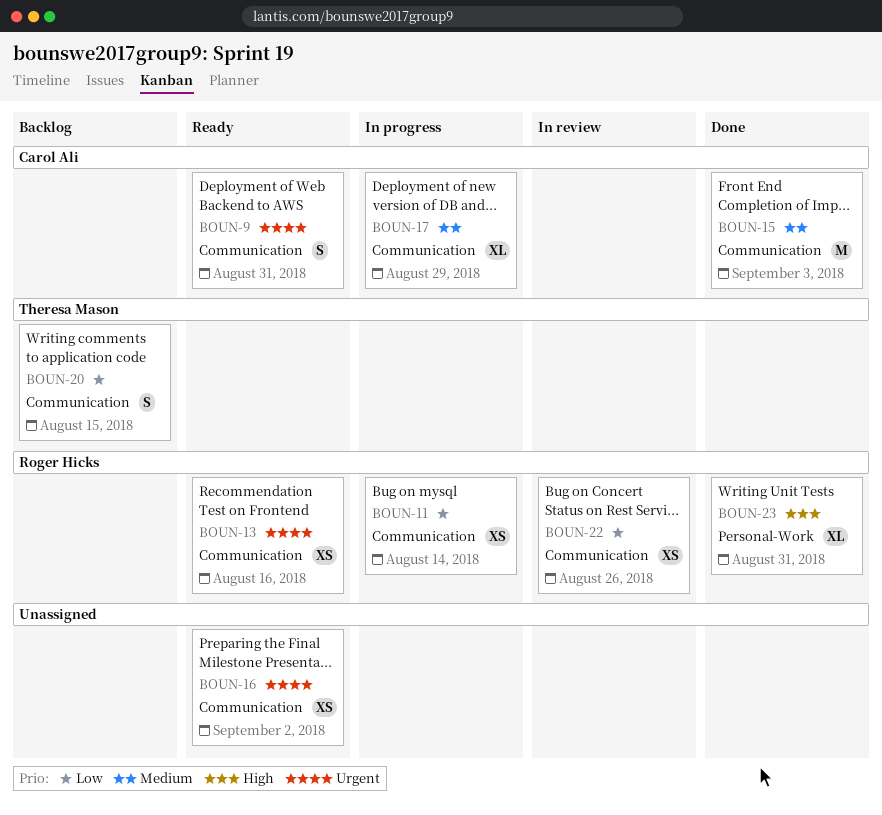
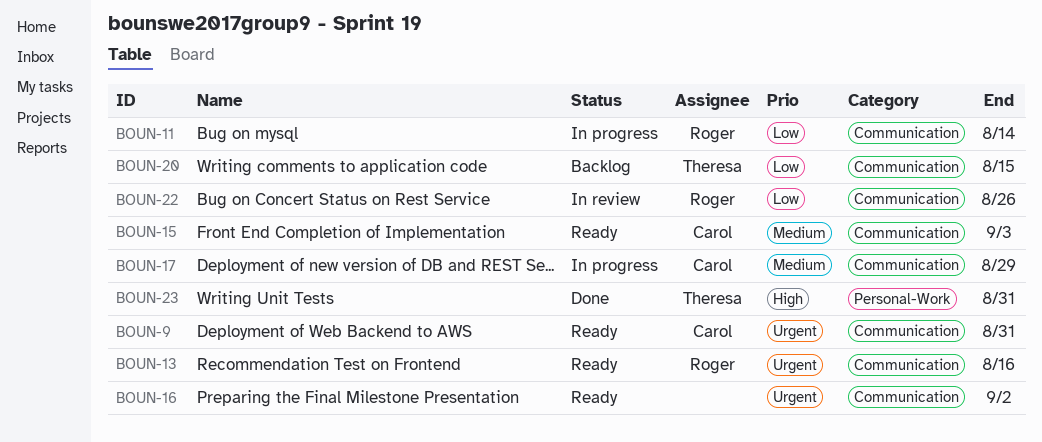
BOUN-15, status: Done -> Ready
BOUN-23, owner: Roger Hicks -> Theresa Mason

